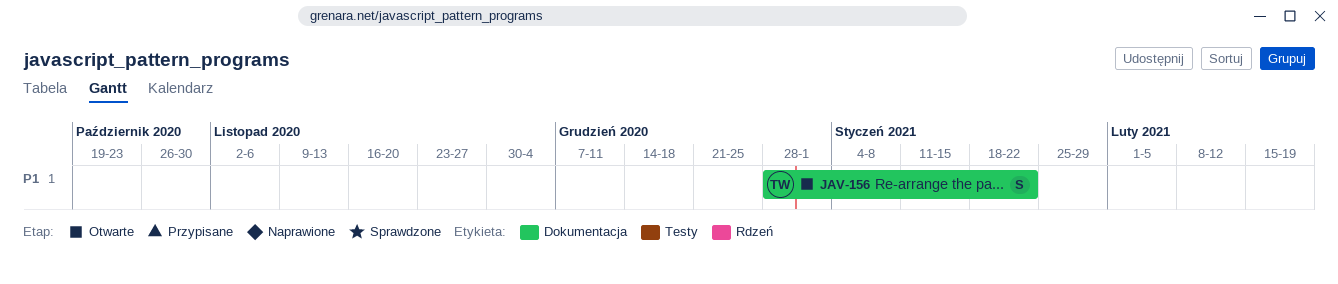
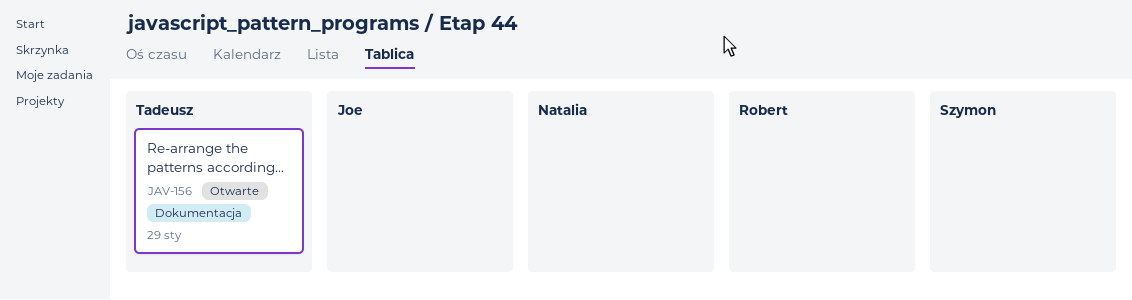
JAV-156, due: Jan 22 -> Jan 29

